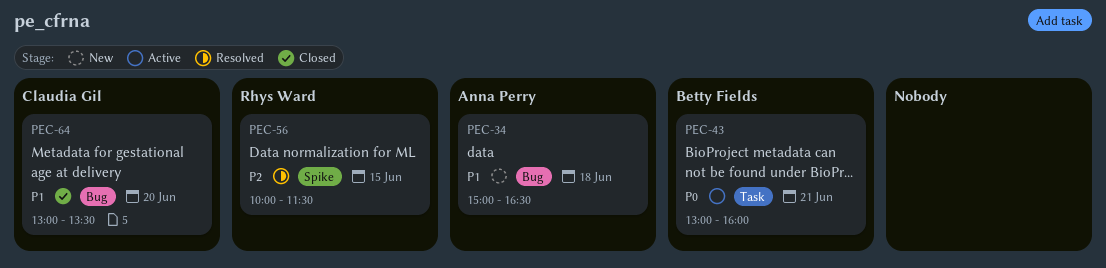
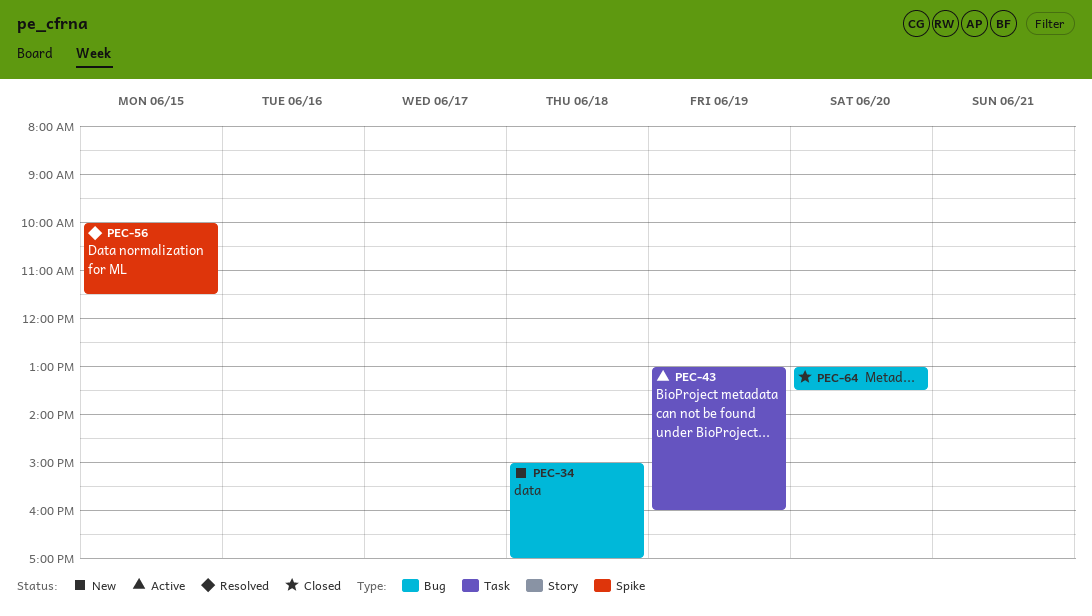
PEC-34, ends: 16:30 -> 17:00
PEC-43, day: Jun 21 -> Jun 19

